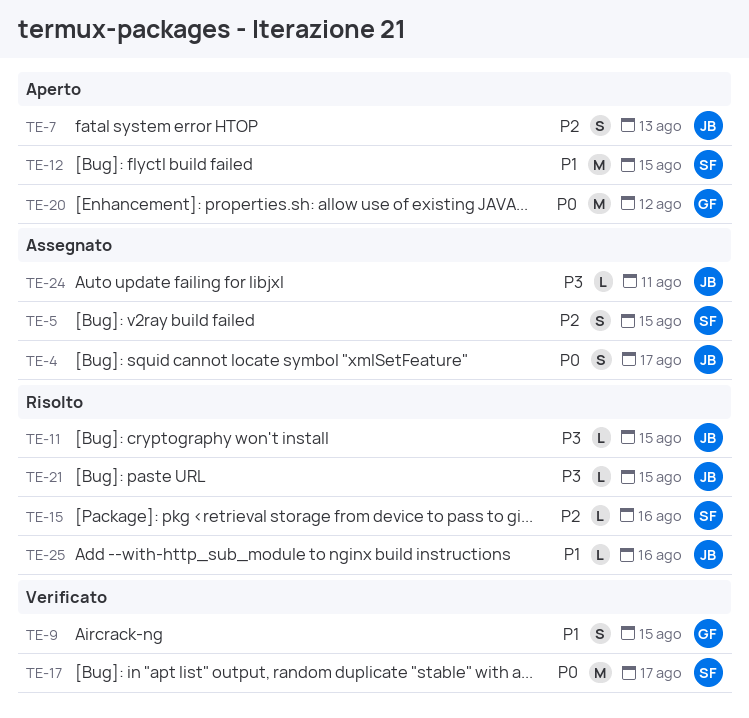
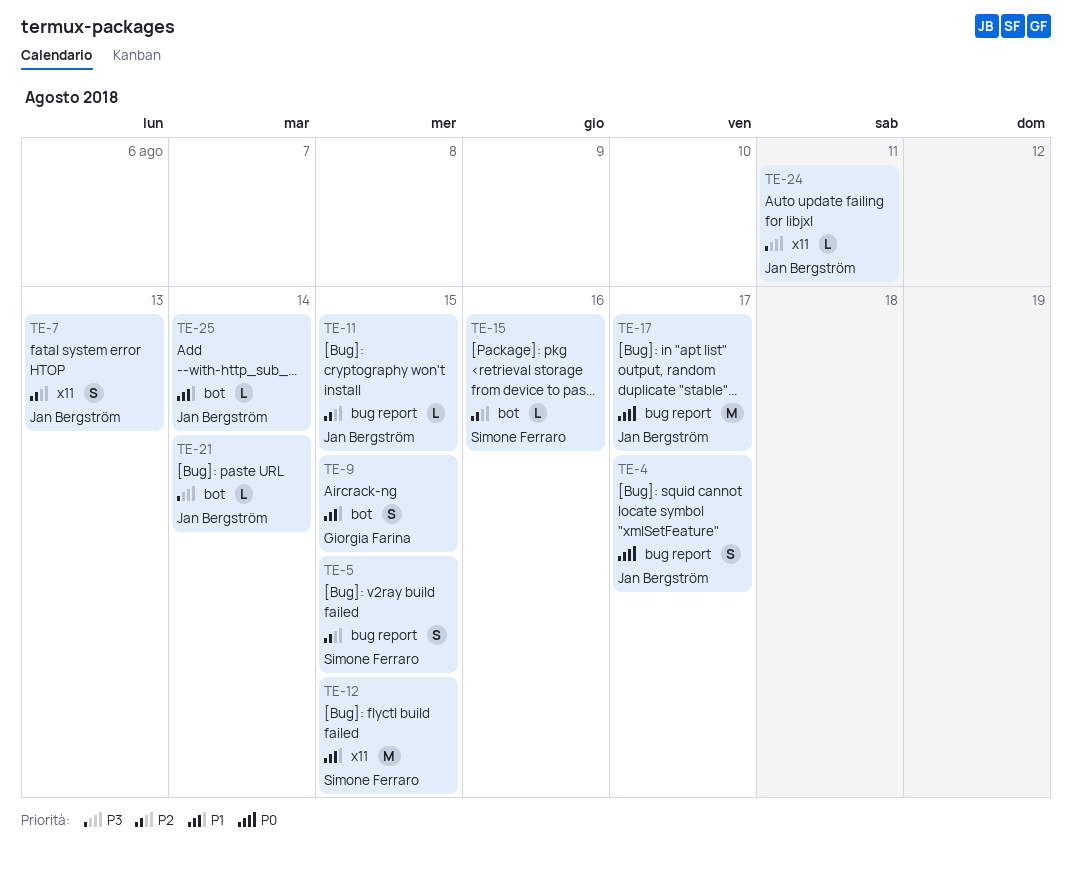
TE-11, priority: P3 -> P2
TE-17, owner: Simone Ferraro -> Jan Bergström
TE-20: present -> none
TE-21, due: Aug 15 -> Aug 14
TE-25, due: Aug 16 -> Aug 14

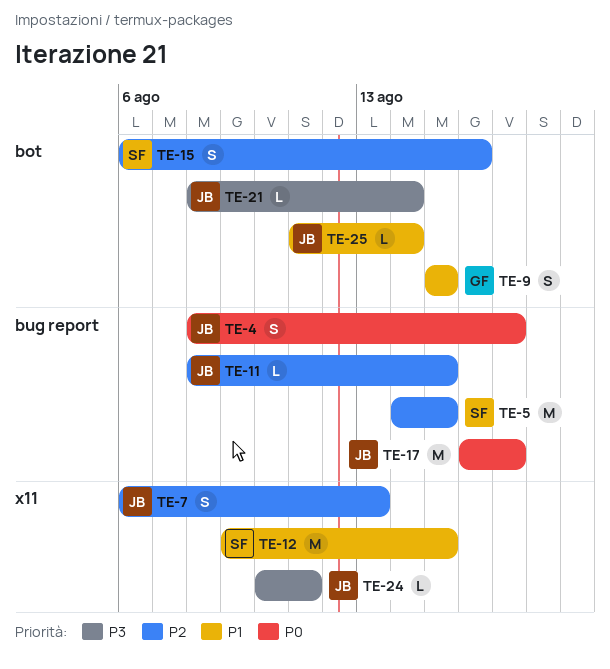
TE-5, estimate: S -> M
TE-15, estimate: L -> S

